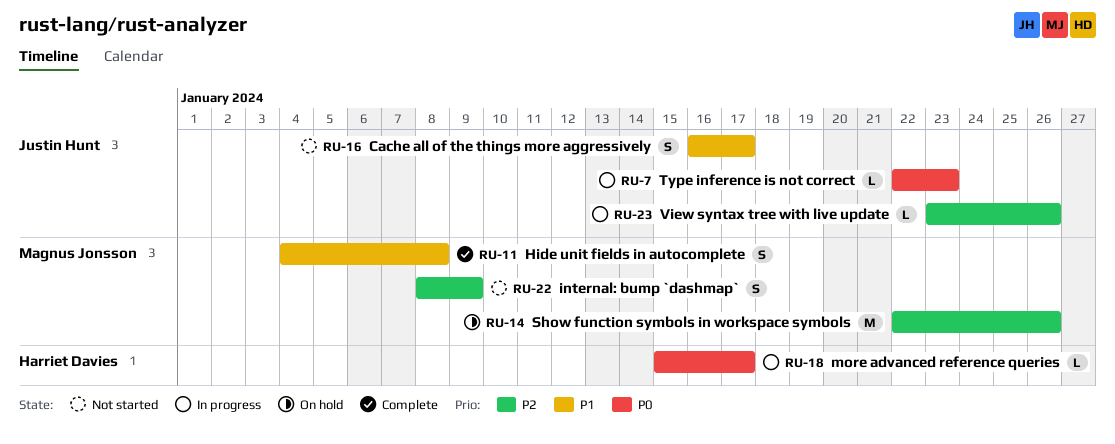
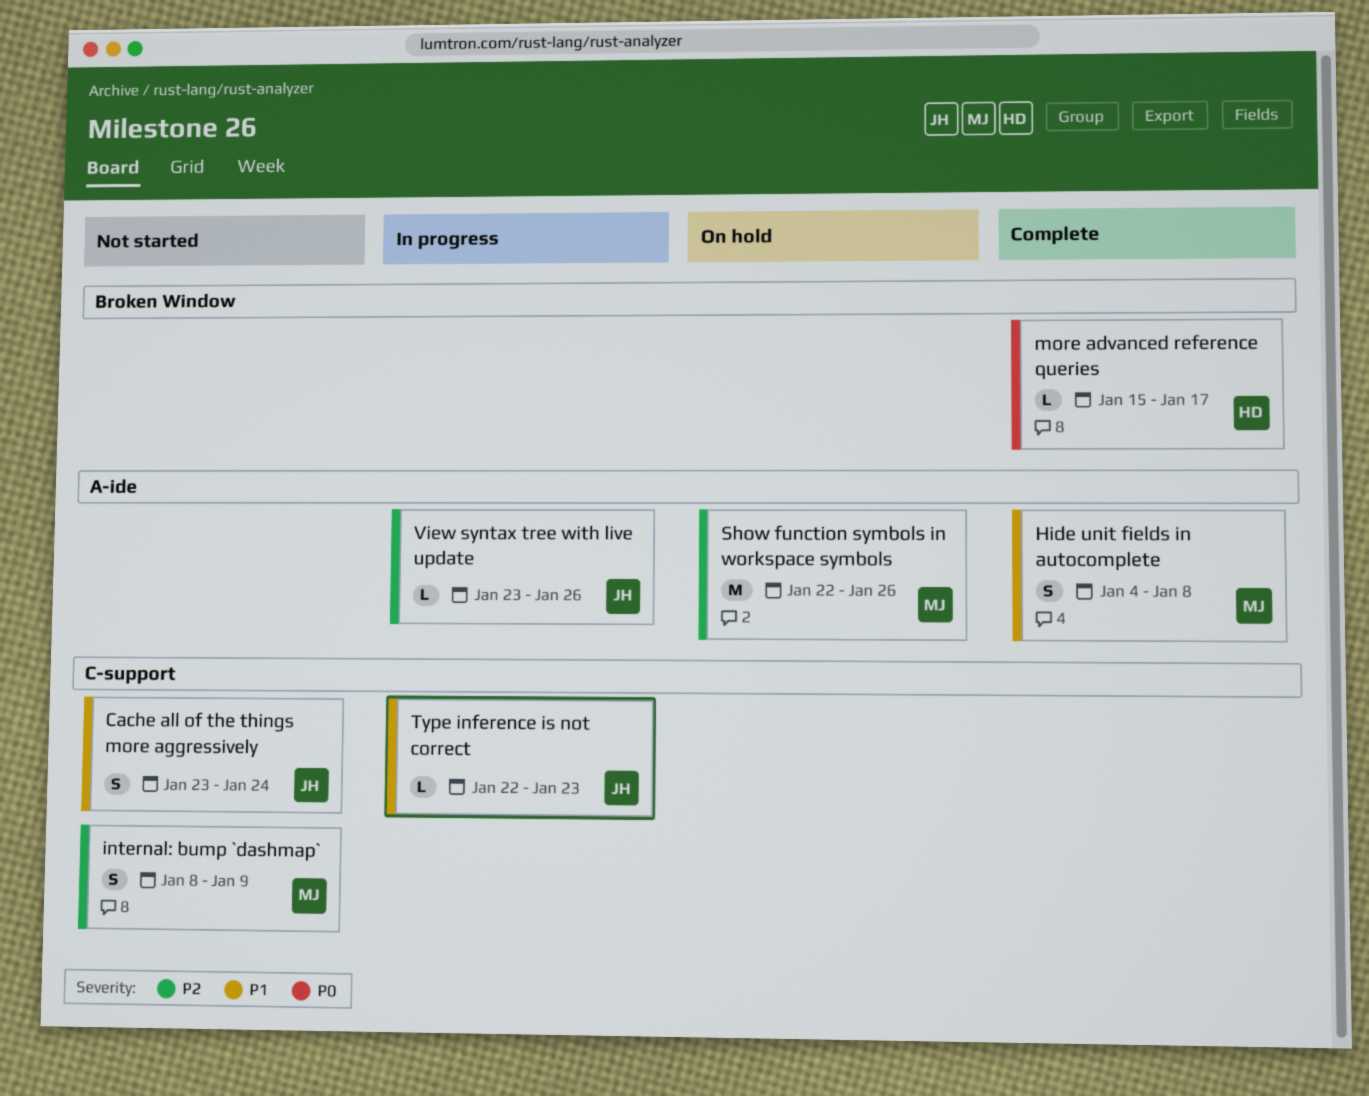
Cache all of the things more aggressively, start: Jan 16 -> Jan 23
Cache all of the things more aggressively, due: Jan 17 -> Jan 24
more advanced reference queries, status: In progress -> Complete
Type inference is not correct, priority: P0 -> P1

